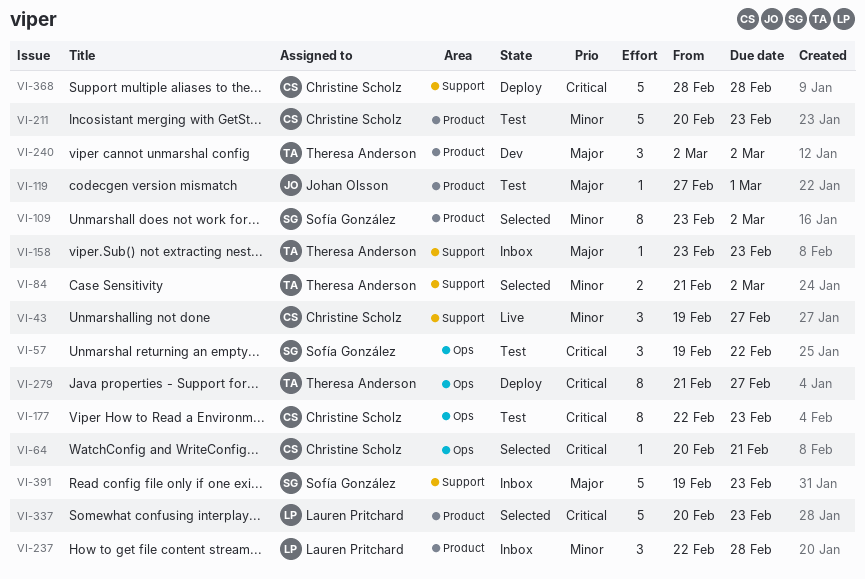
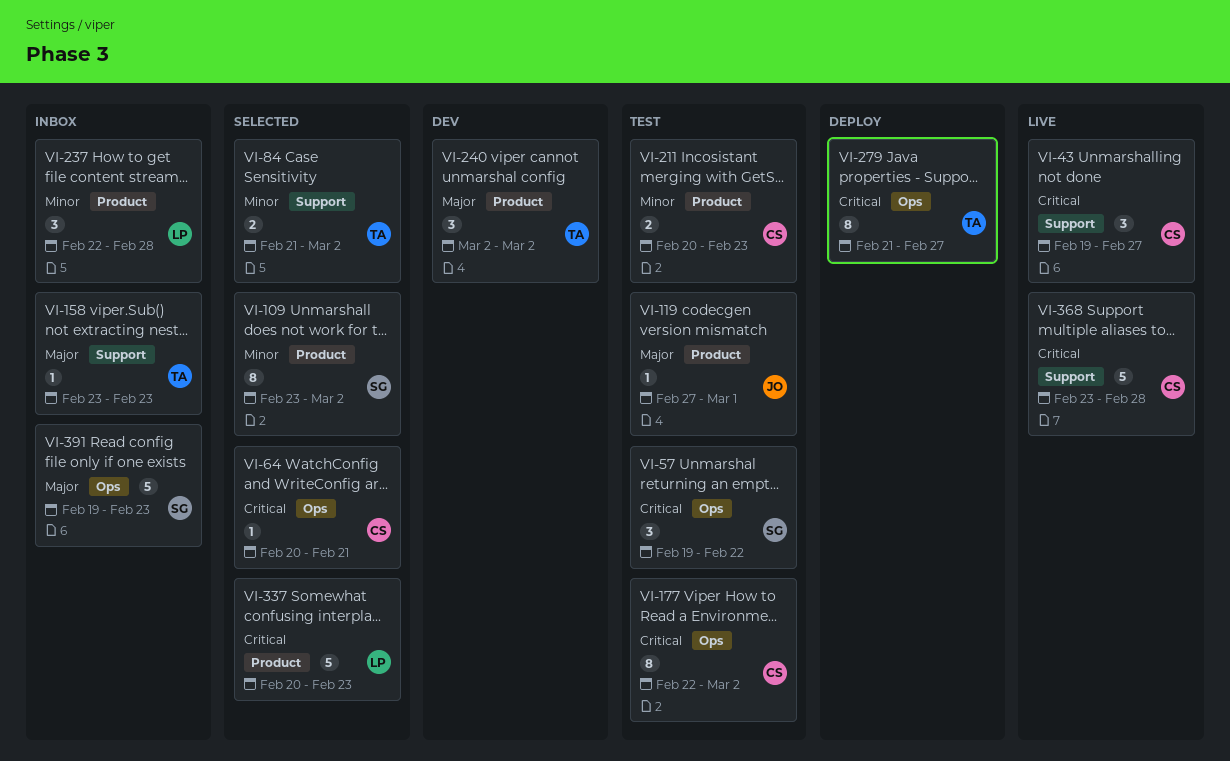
VI-43, priority: Minor -> Critical
VI-177, due: Feb 23 -> Mar 2
VI-211, estimate: 5 -> 2
VI-368, status: Deploy -> Live
VI-368, start: Feb 28 -> Feb 23
VI-391, label: Support -> Ops

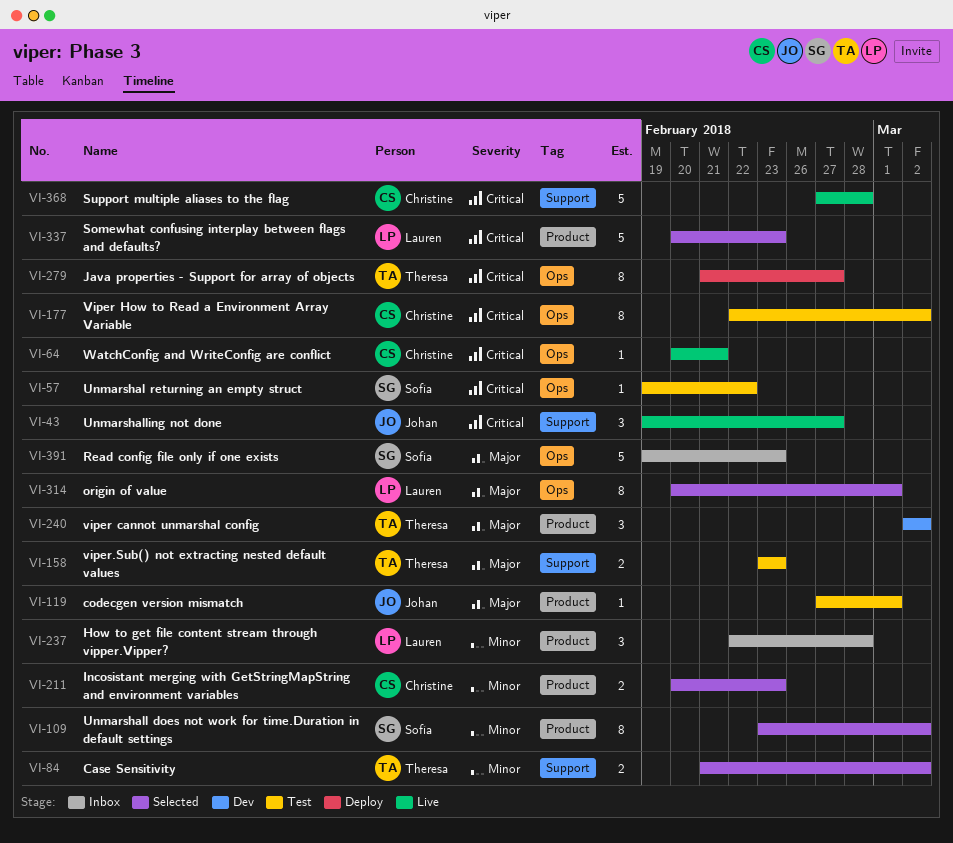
VI-43, owner: Christine -> Johan
VI-57, estimate: 3 -> 1
VI-64, status: Selected -> Live
VI-158, status: Inbox -> Test
VI-158, estimate: 1 -> 2
VI-211, status: Test -> Selected
VI-314: none -> present
VI-368, start: Feb 23 -> Feb 27

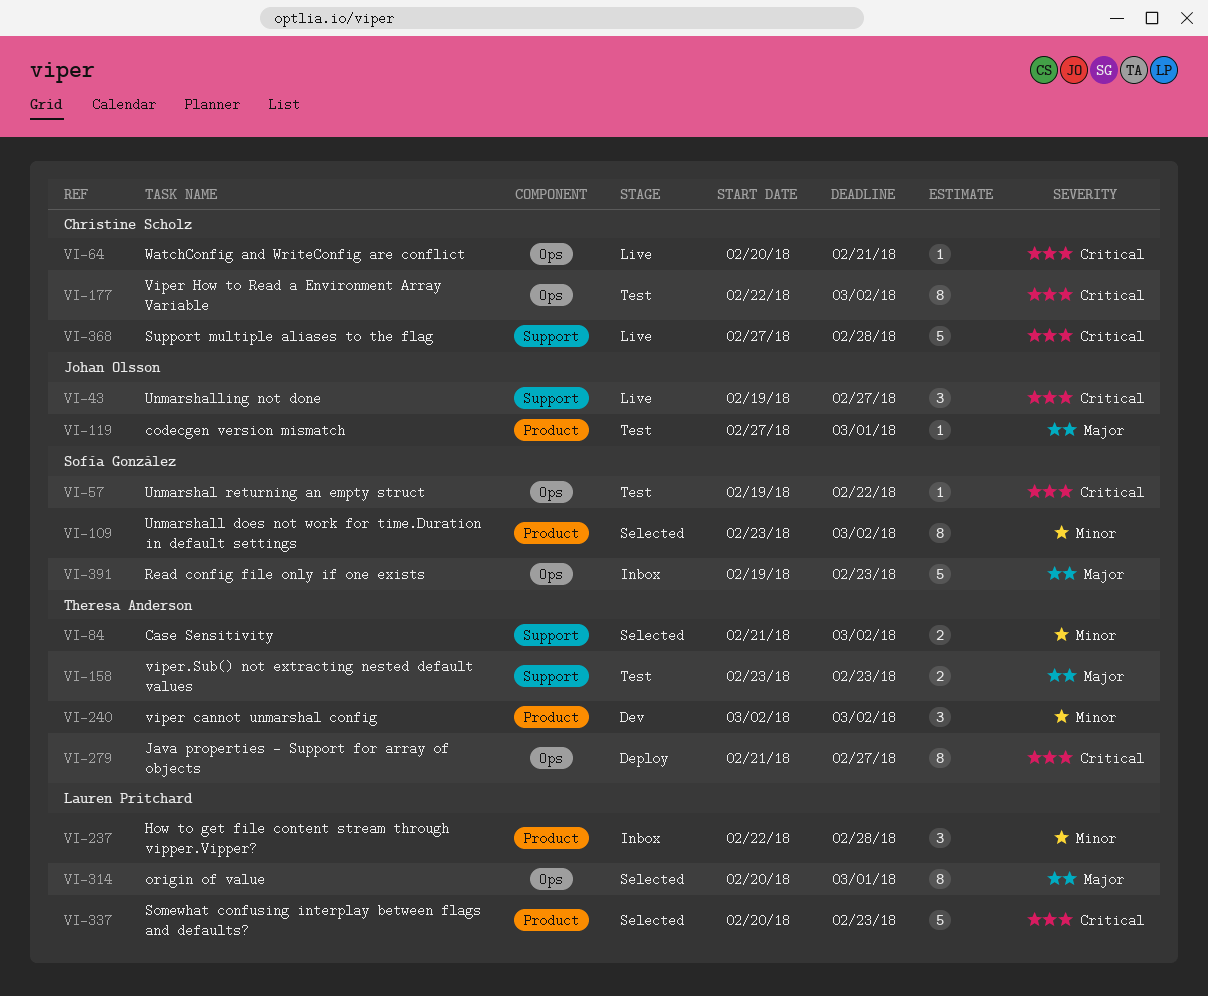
VI-211: present -> none
VI-240, priority: Major -> Minor

